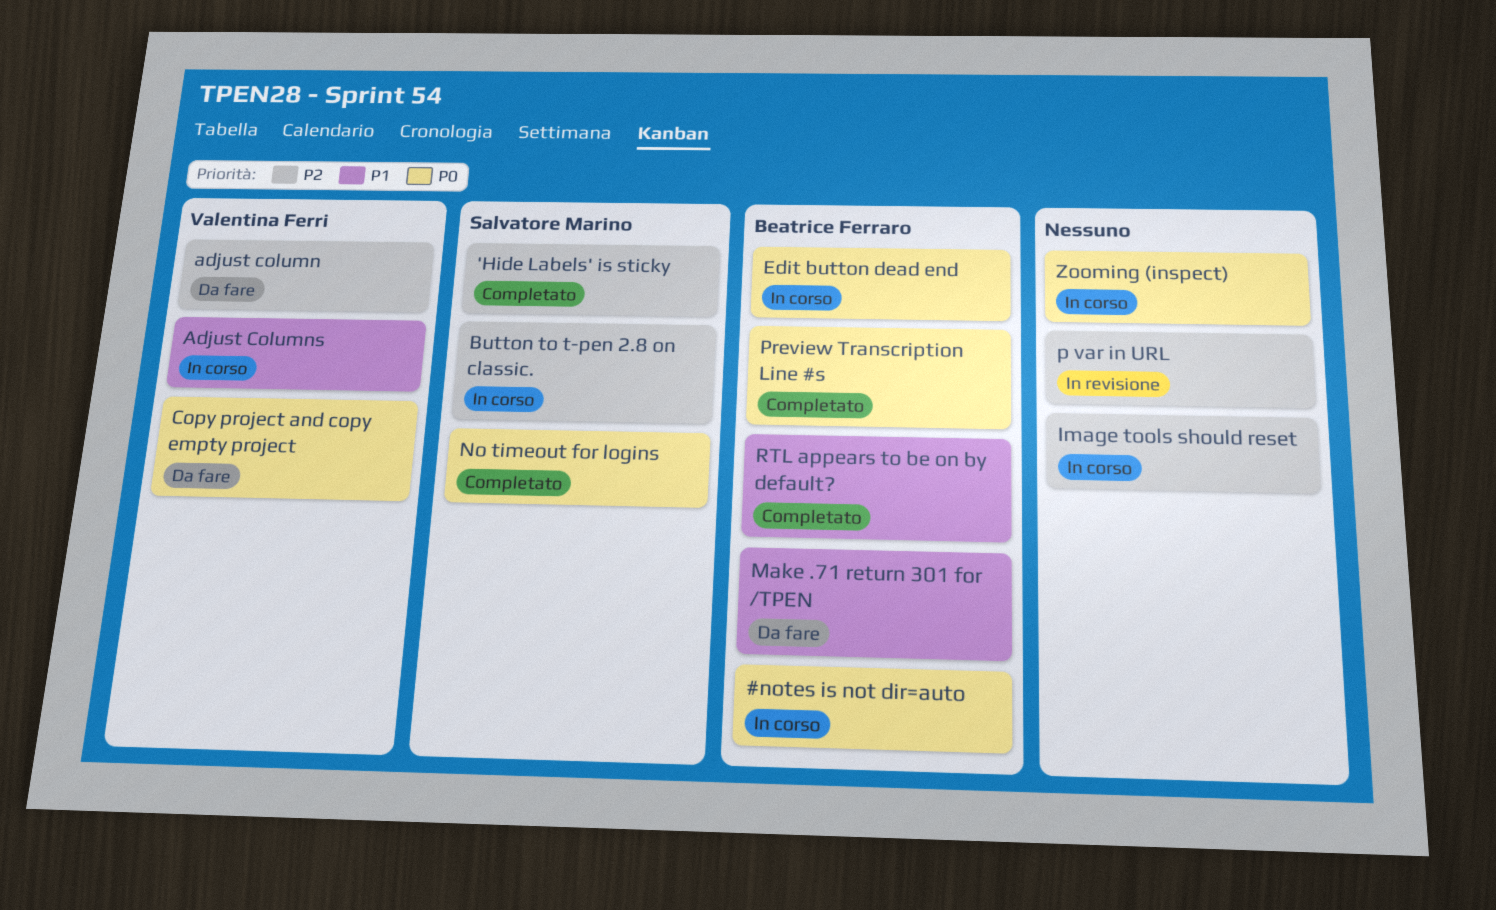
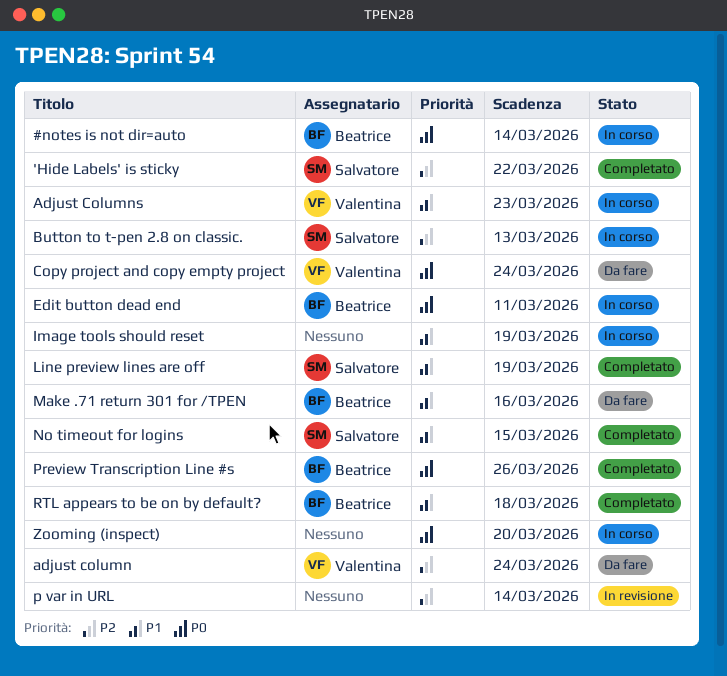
Image tools should reset, priority: P2 -> P1
Line preview lines are off: none -> present
No timeout for logins, priority: P0 -> P1

